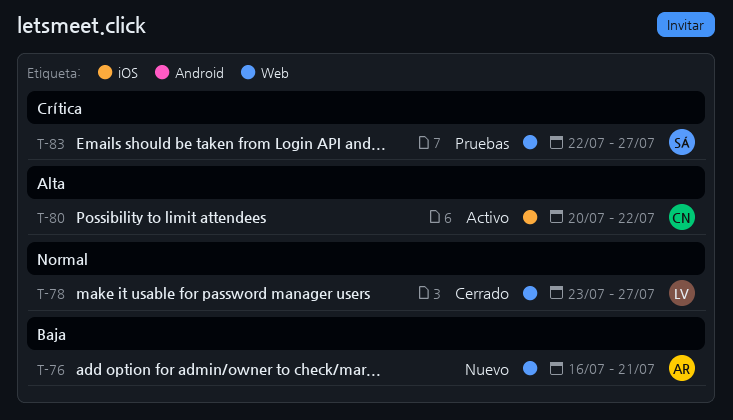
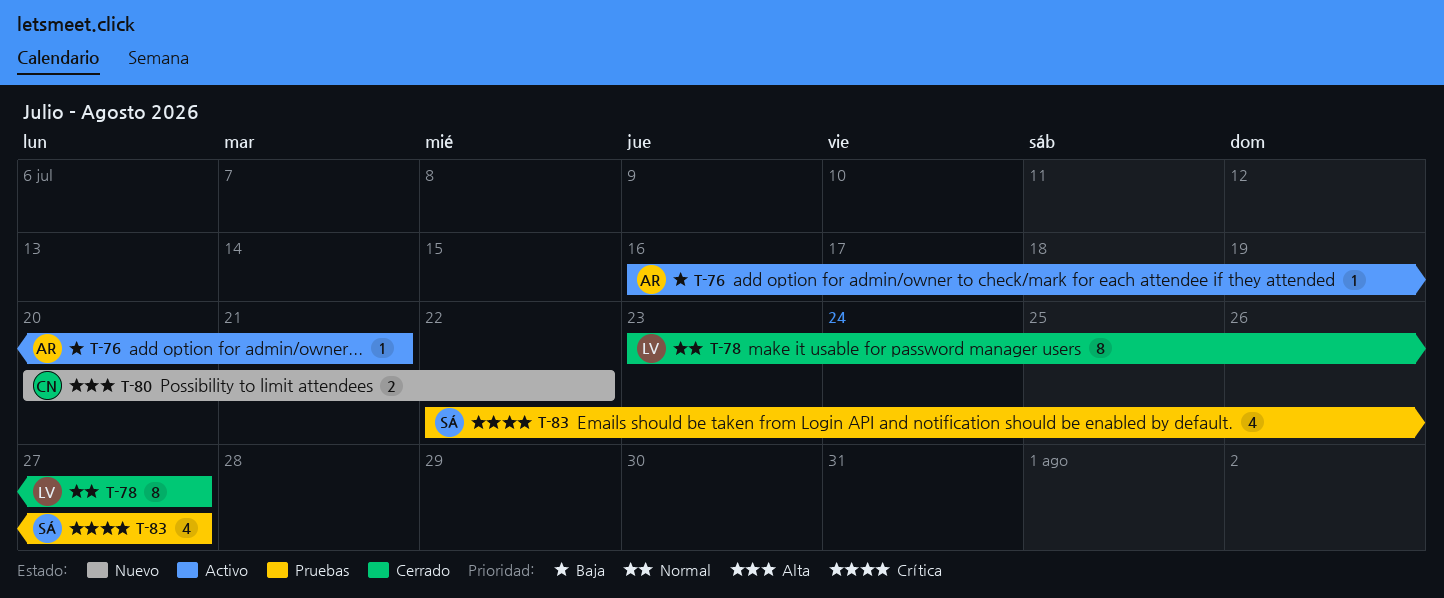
T-76, status: Nuevo -> Activo
T-80, status: Activo -> Nuevo

